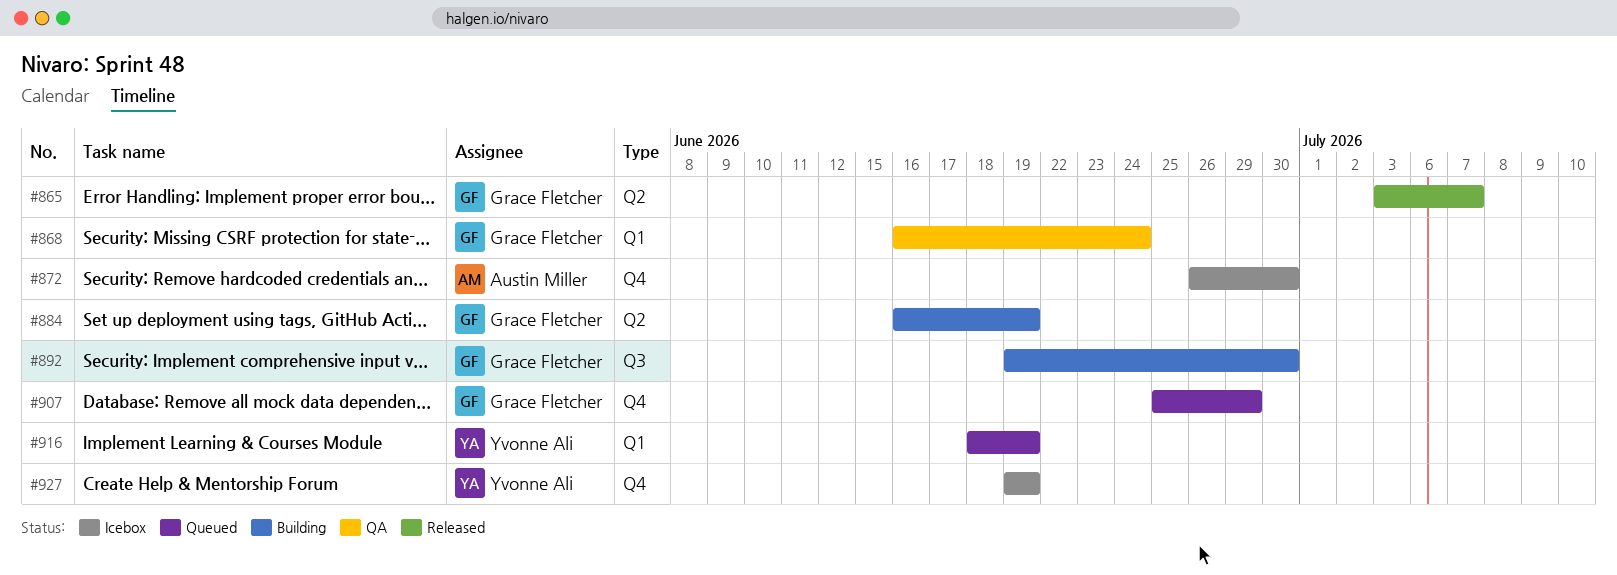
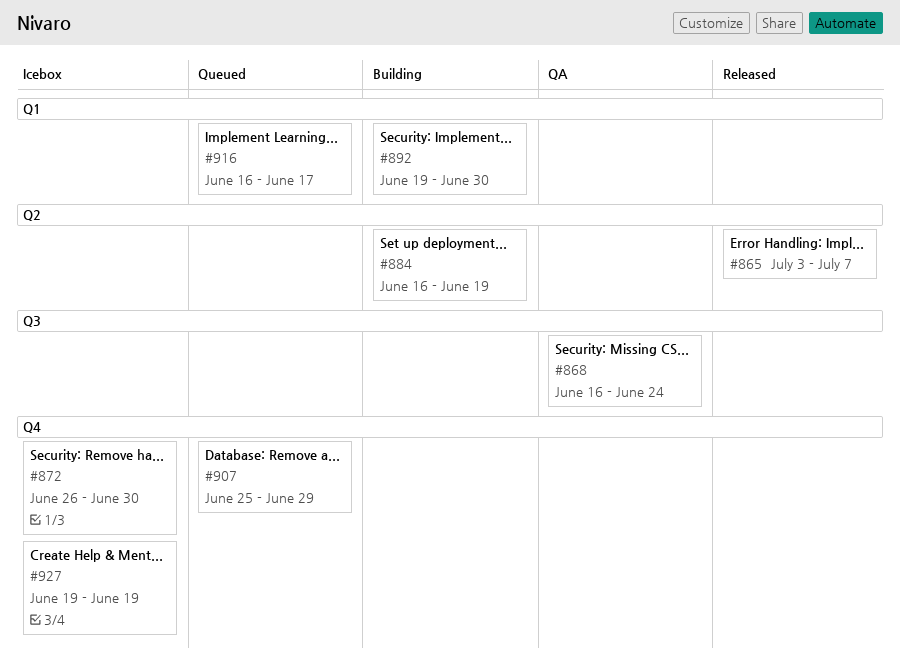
#868, label: Q1 -> Q3
#892, label: Q3 -> Q1
#916, start: Jun 18 -> Jun 16
#916, due: Jun 19 -> Jun 17

